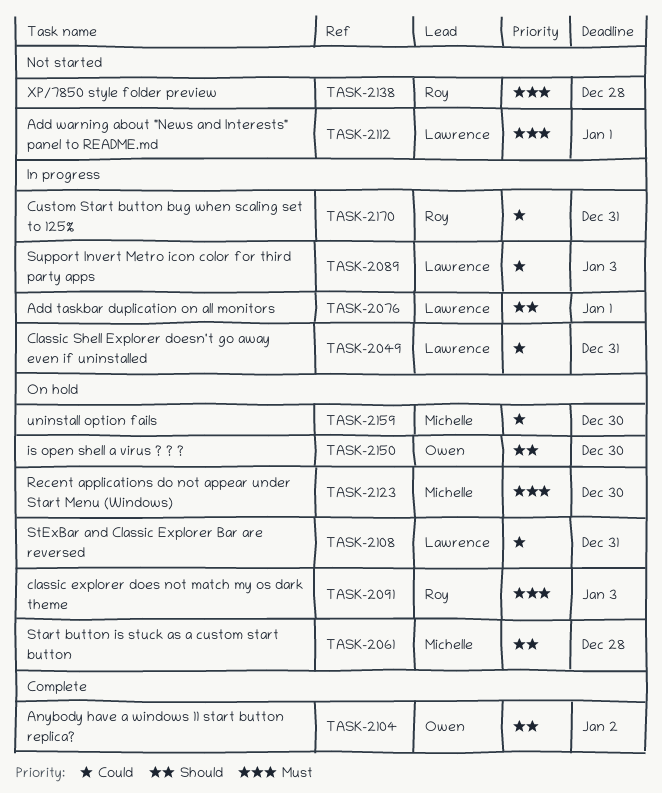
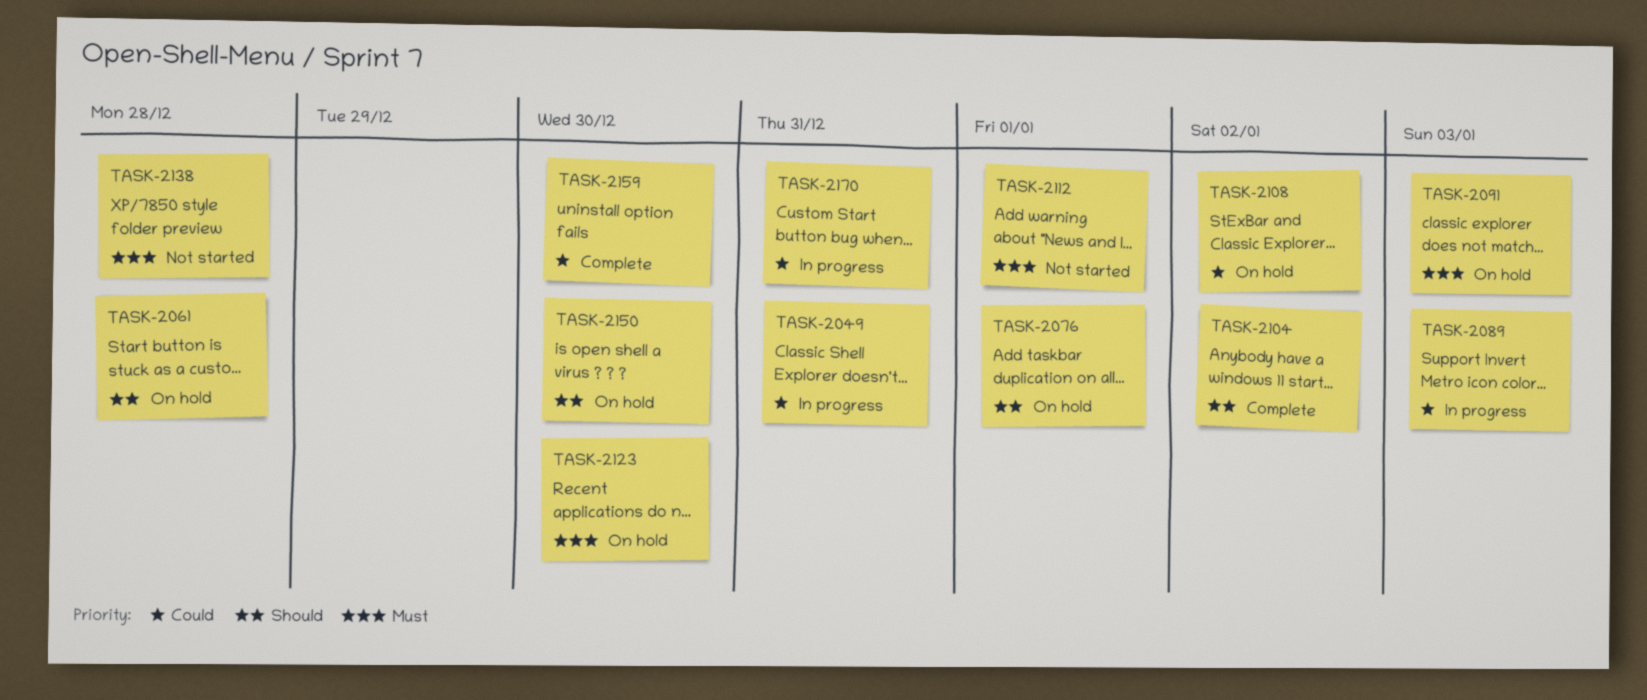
TASK-2076, status: In progress -> On hold
TASK-2108, due: Dec 31 -> Jan 2
TASK-2159, status: On hold -> Complete

